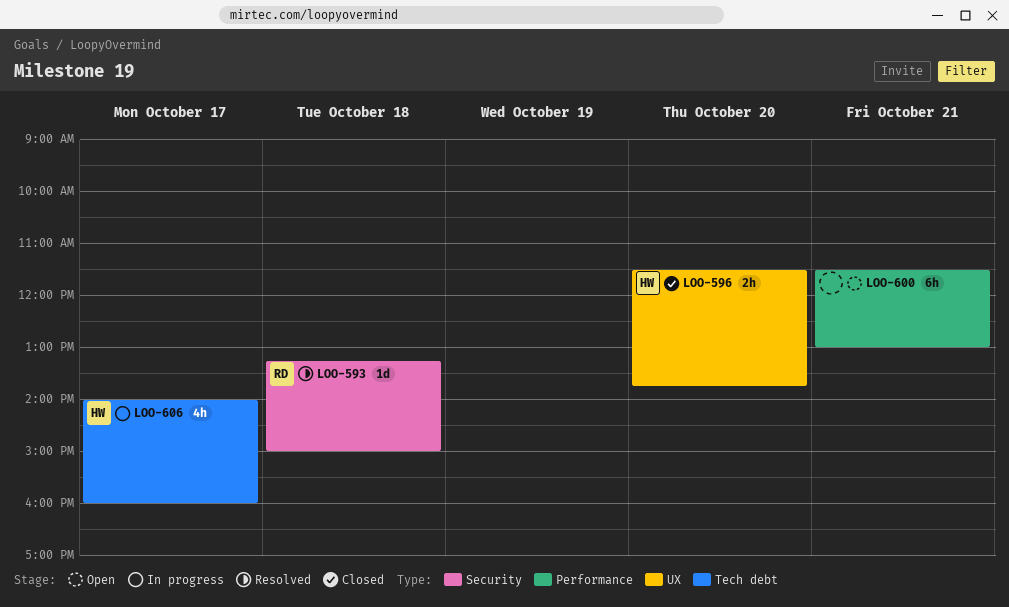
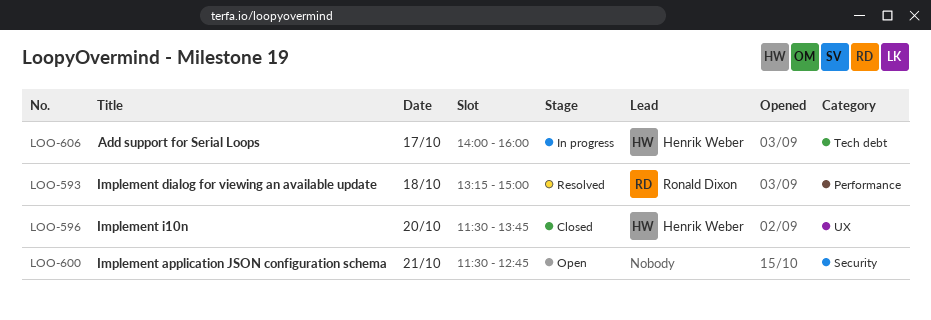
LOO-593, label: Security -> Performance
LOO-600, label: Performance -> Security
LOO-600, ends: 13:00 -> 12:45

